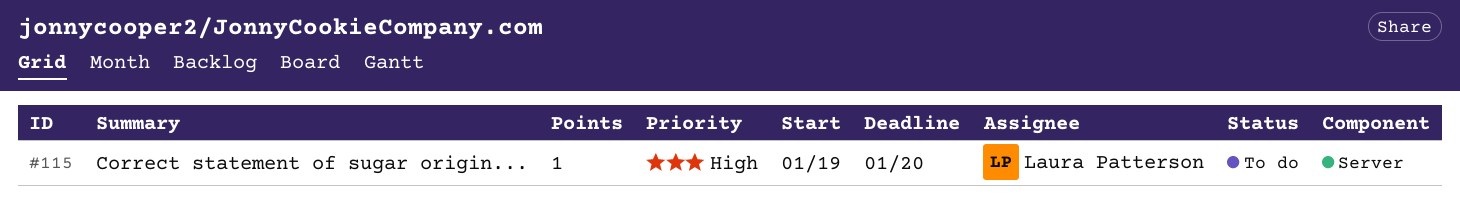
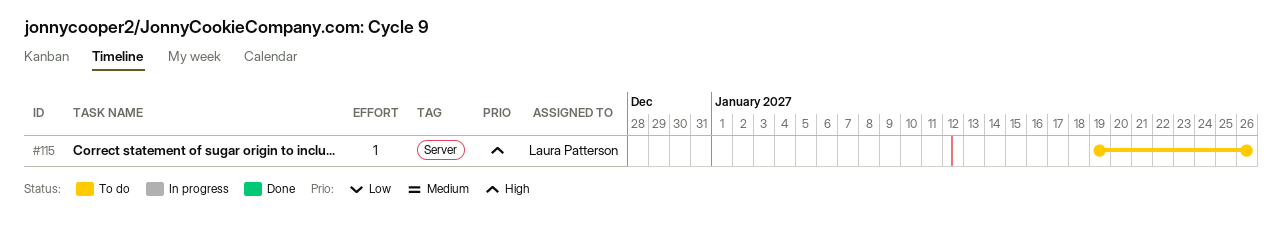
#115, due: Jan 20 -> Jan 26

